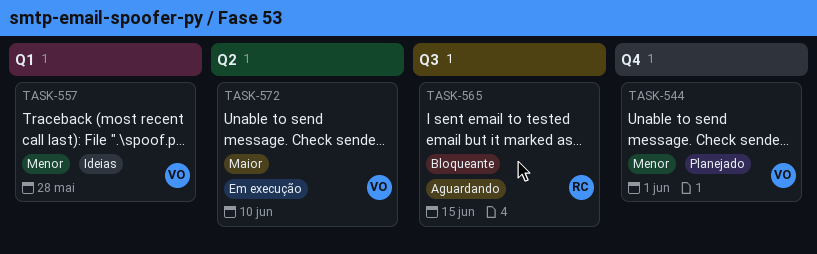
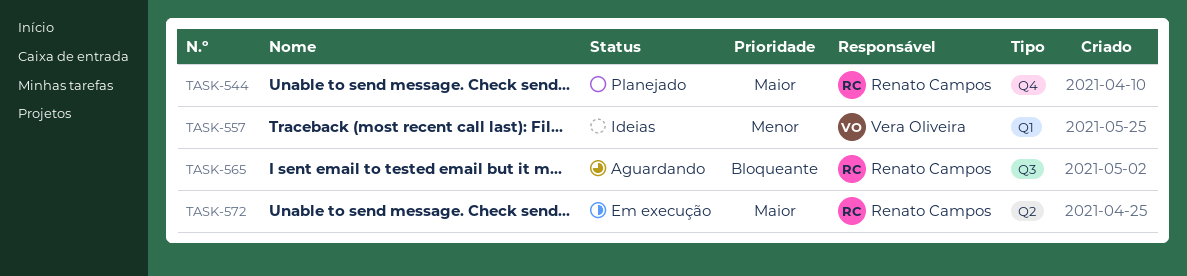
TASK-544, owner: Vera Oliveira -> Renato Campos
TASK-544, priority: Menor -> Maior
TASK-572, owner: Vera Oliveira -> Renato Campos

